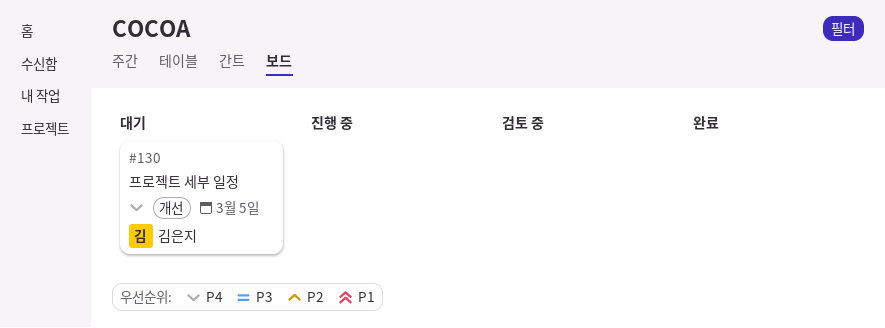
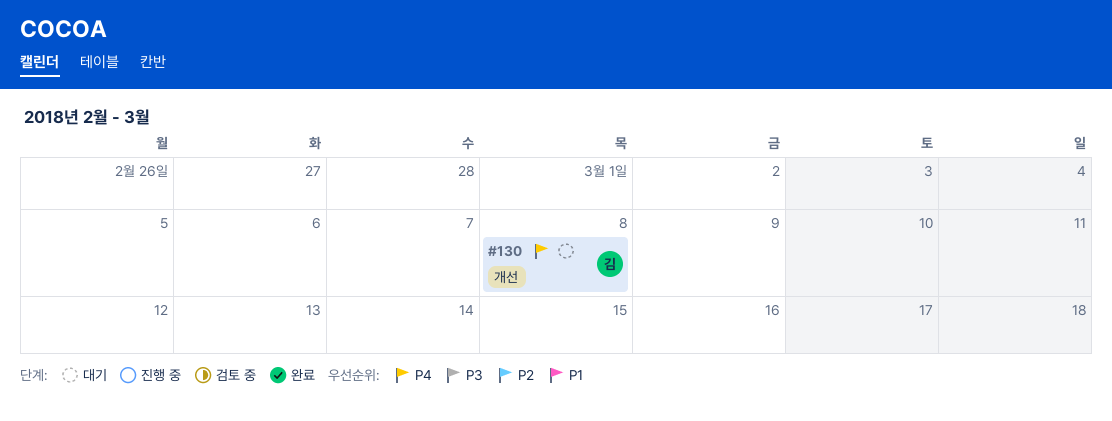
#130, due: Mar 5 -> Mar 8

